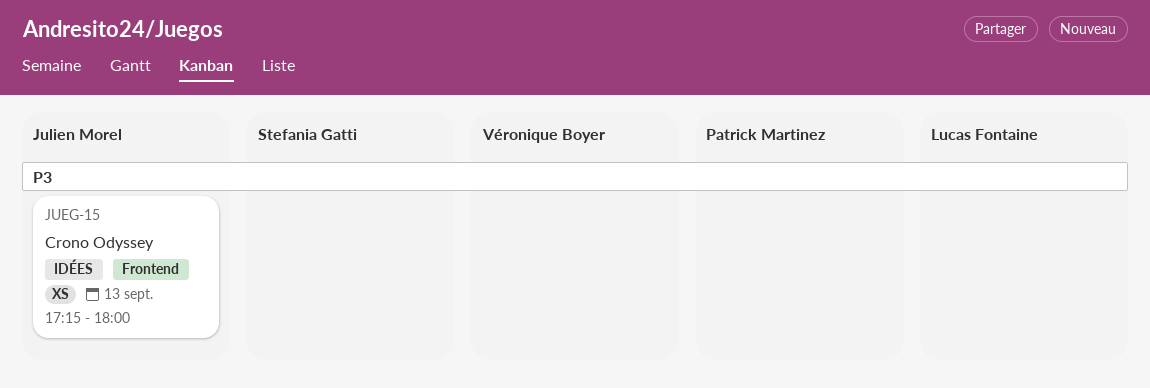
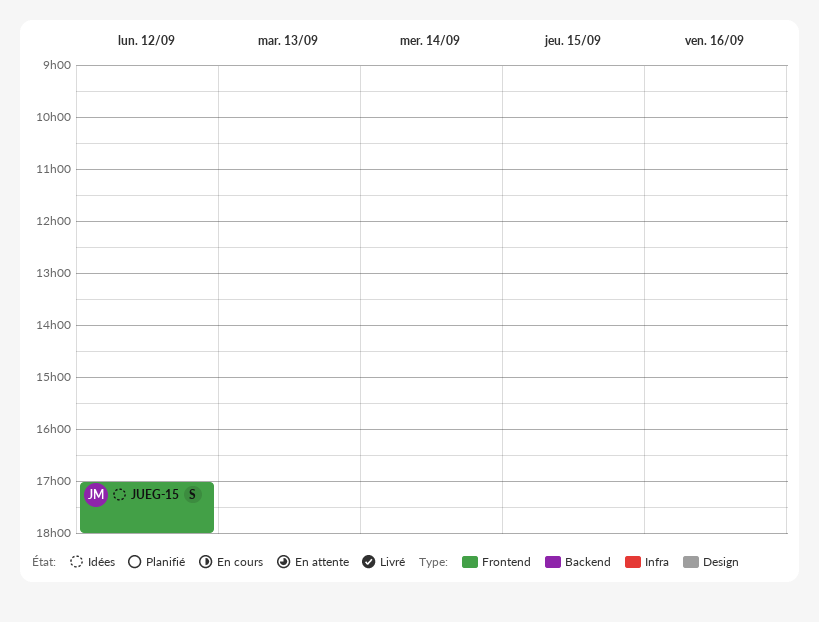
JUEG-15, estimate: XS -> S
JUEG-15, day: Sep 13 -> Sep 12
JUEG-15, begins: 17:15 -> 17:00

